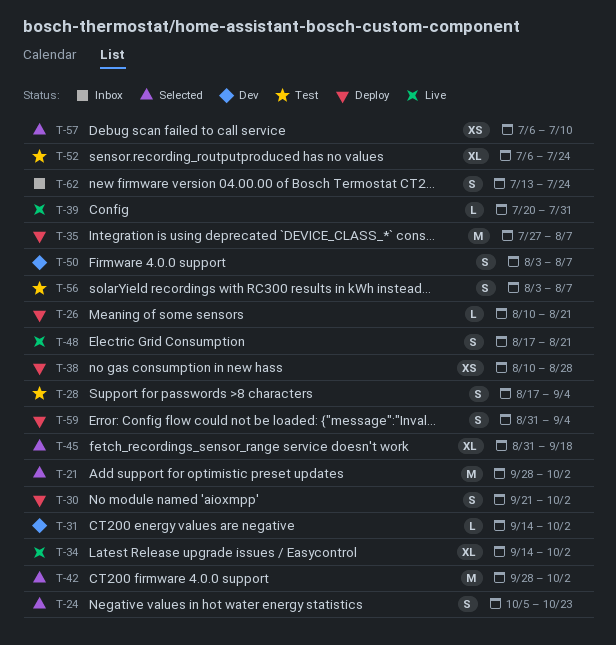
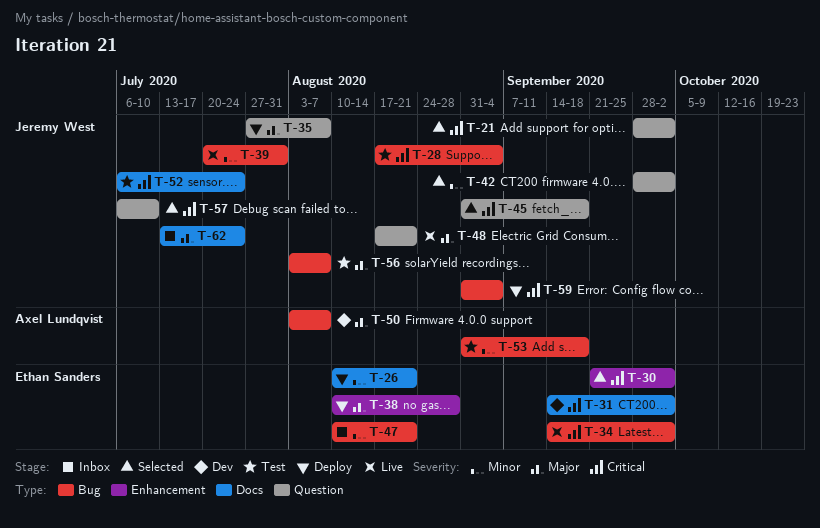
T-24: present -> none
T-30, status: Deploy -> Selected
T-47: none -> present
T-53: none -> present

